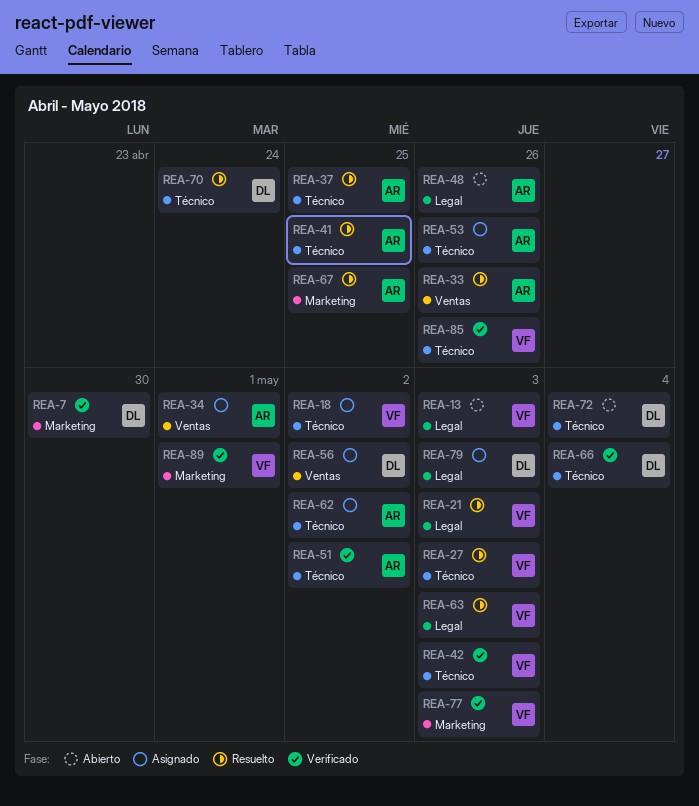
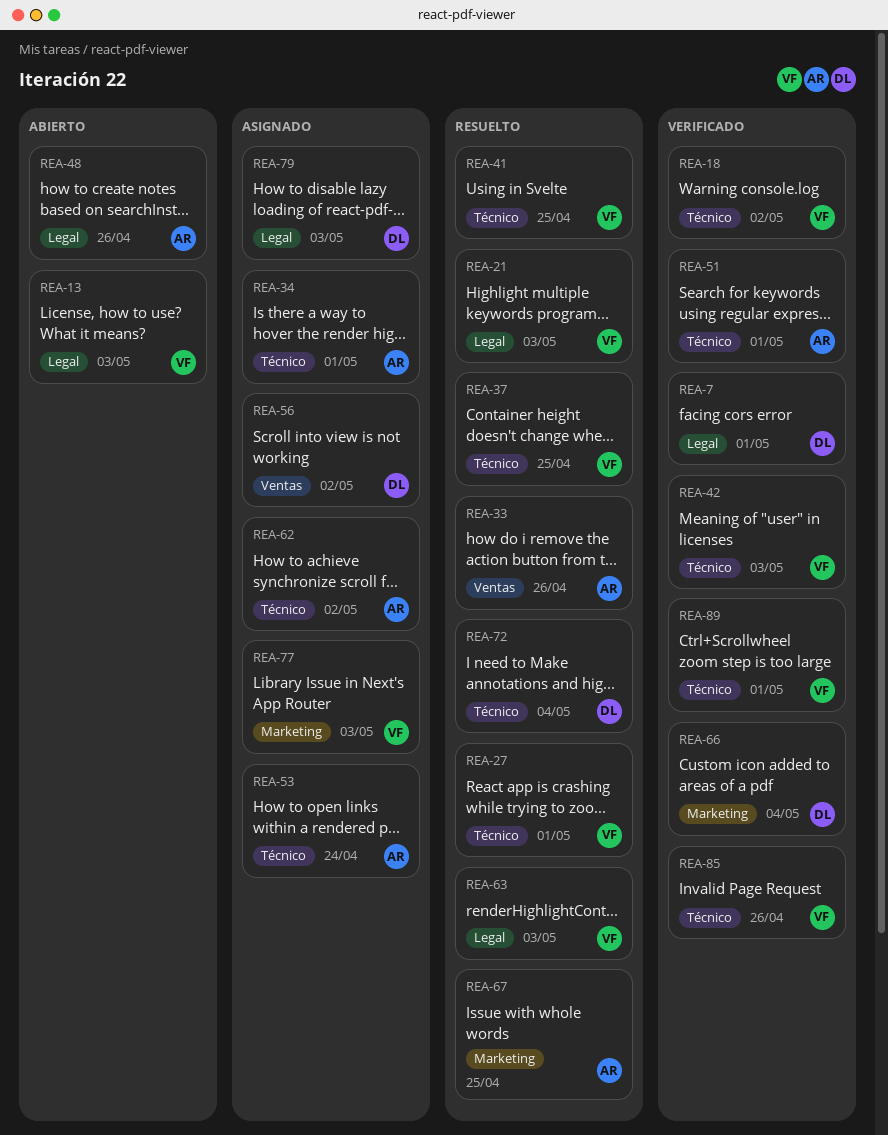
REA-7, label: Marketing -> Legal
REA-7, due: Apr 30 -> May 1
REA-18, status: Asignado -> Verificado
REA-27, due: May 3 -> May 1
REA-34, label: Ventas -> Técnico
REA-37, owner: AR -> VF
REA-41, owner: AR -> VF
REA-51, due: May 2 -> May 1
REA-53, due: Apr 26 -> Apr 24
REA-66, label: Técnico -> Marketing
REA-70: present -> none
REA-72, status: Abierto -> Resuelto
REA-77, status: Verificado -> Asignado
REA-89, label: Marketing -> Técnico

